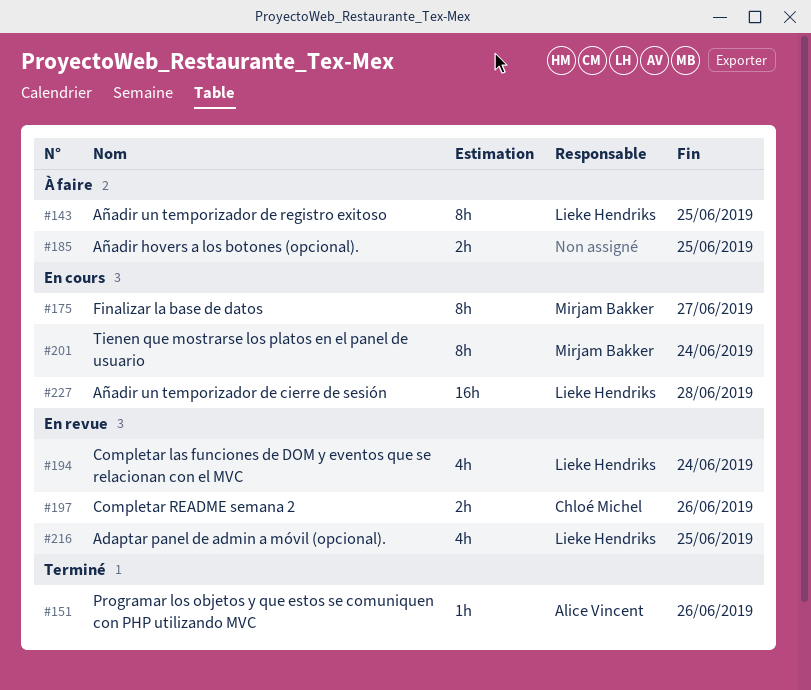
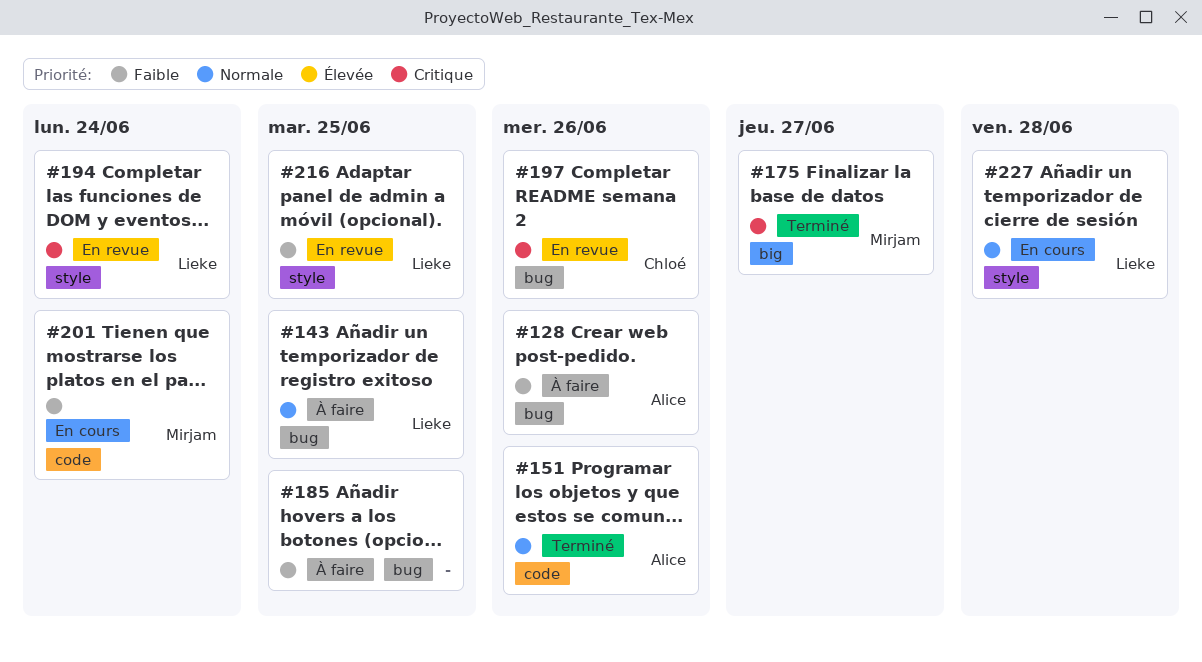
#128: none -> present
#175, status: En cours -> Terminé

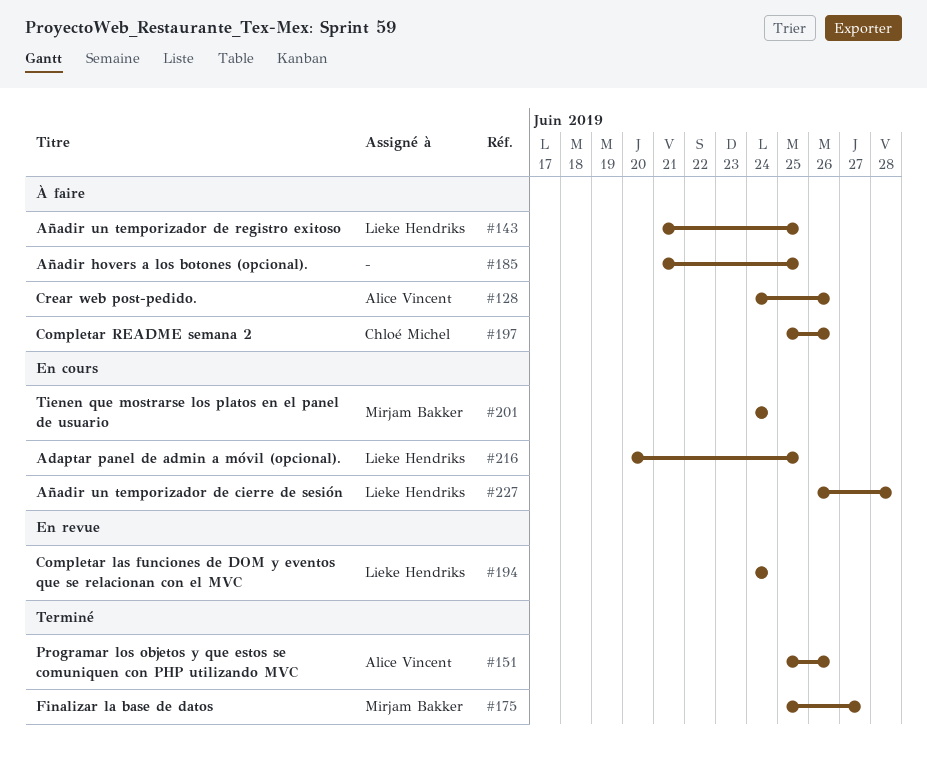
#197, status: En revue -> À faire
#216, status: En revue -> En cours

